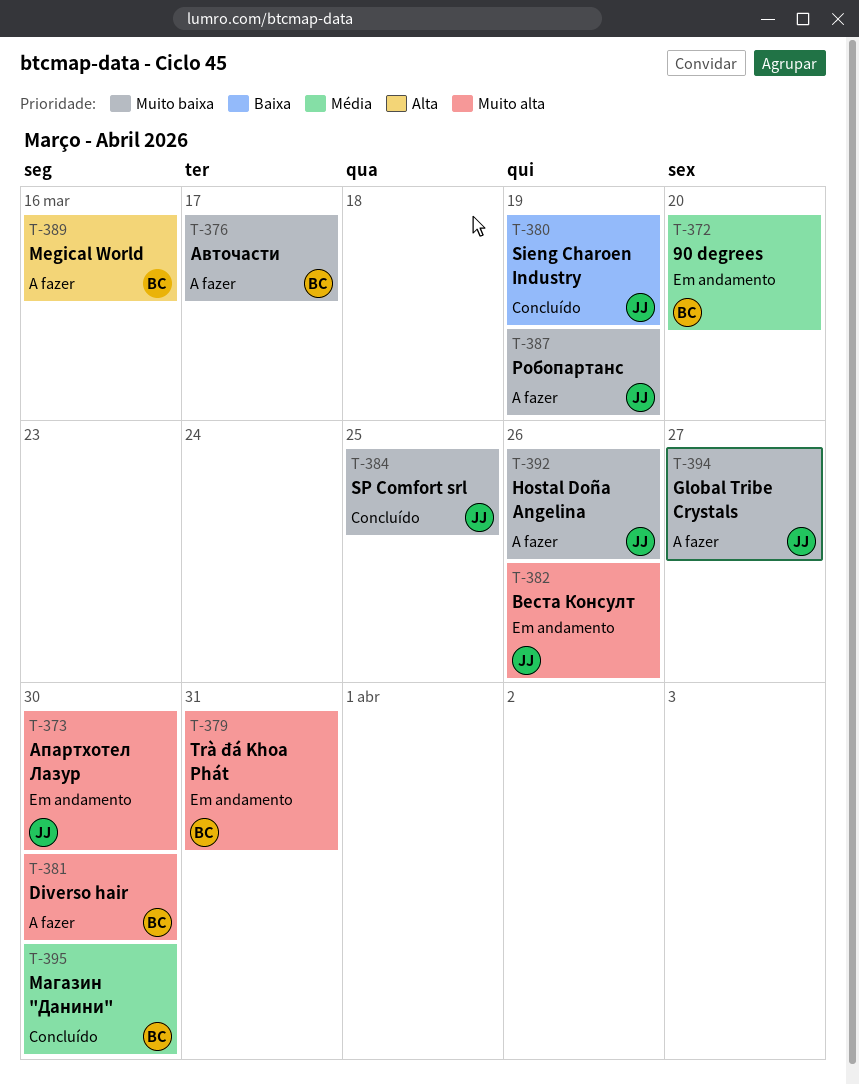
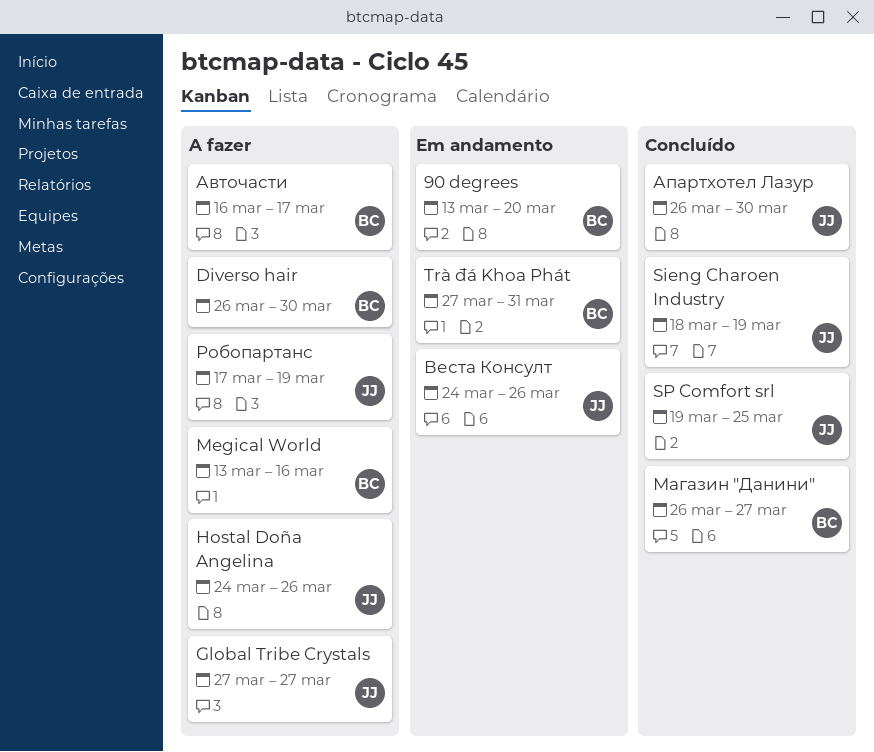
Апартхотел Лазур, status: Em andamento -> Concluído
Магазин "Данини", due: Mar 30 -> Mar 27

